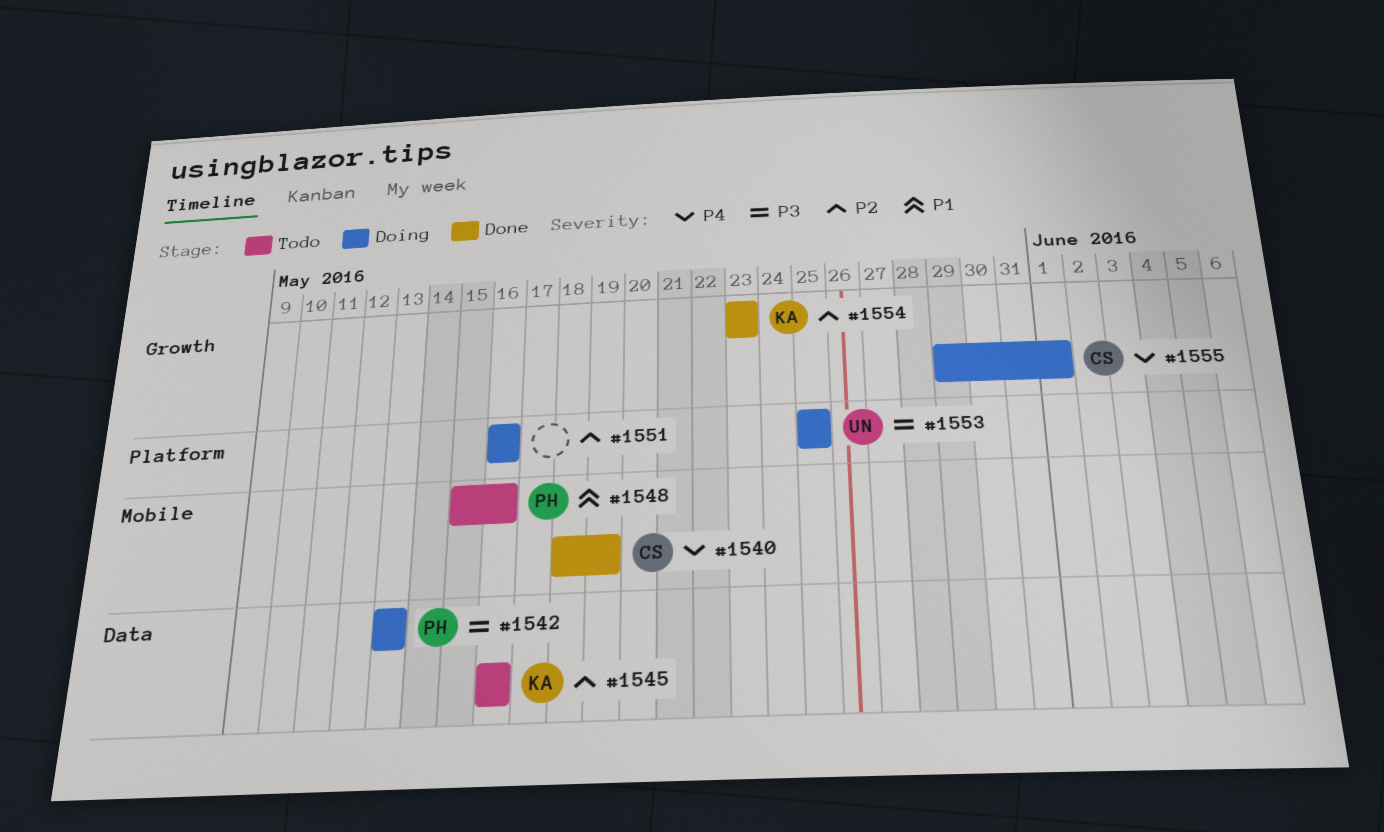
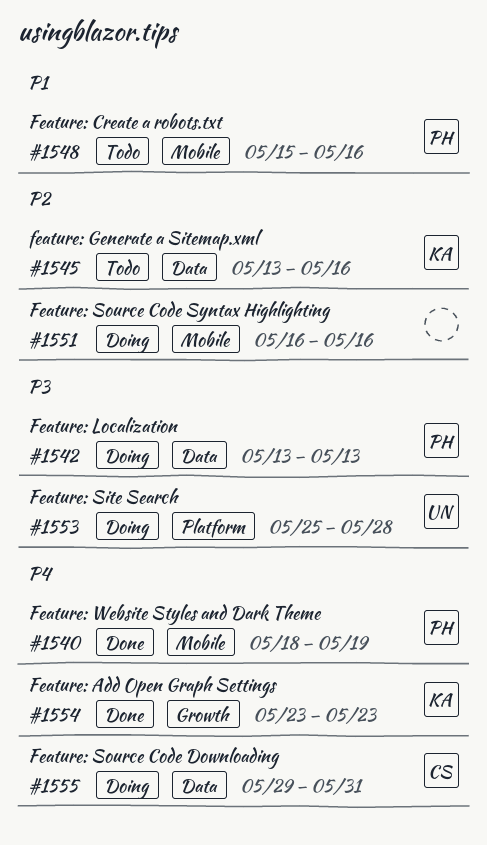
#1540, owner: CS -> PH
#1545, start: May 16 -> May 13
#1551, label: Platform -> Mobile
#1553, due: May 25 -> May 28
#1554, priority: P2 -> P4
#1555, label: Growth -> Data
#1555, due: Jun 1 -> May 31

